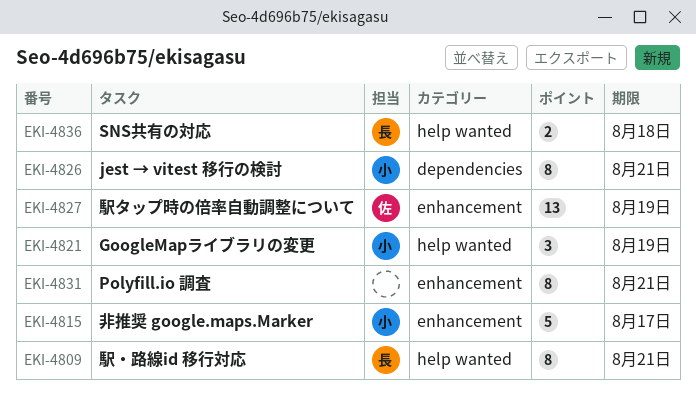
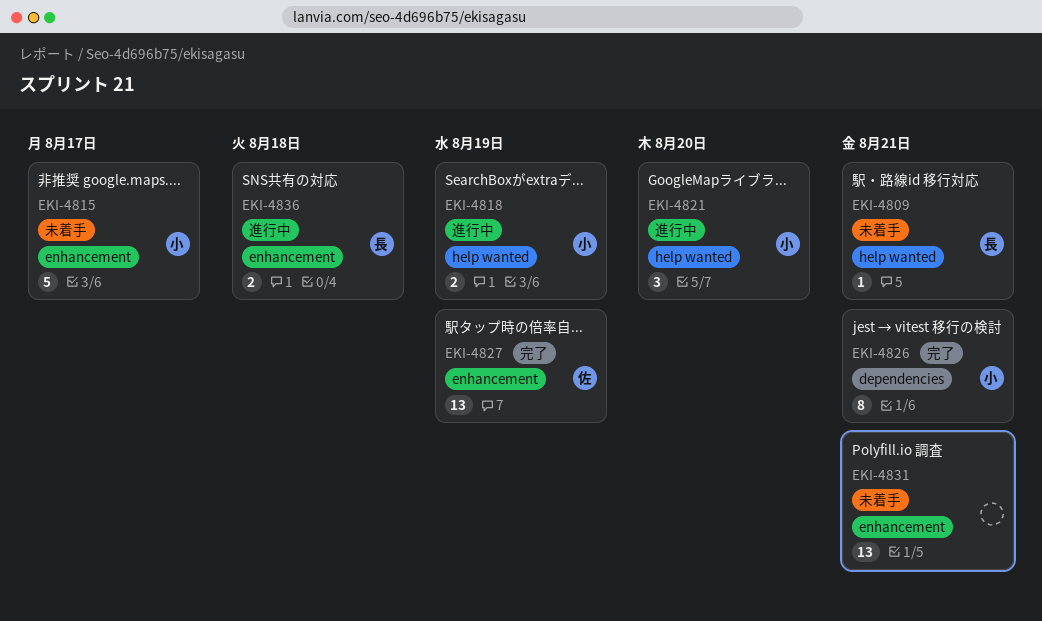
EKI-4809, estimate: 8 -> 1
EKI-4818: none -> present
EKI-4821, due: Aug 19 -> Aug 20
EKI-4831, estimate: 8 -> 13
EKI-4836, label: help wanted -> enhancement

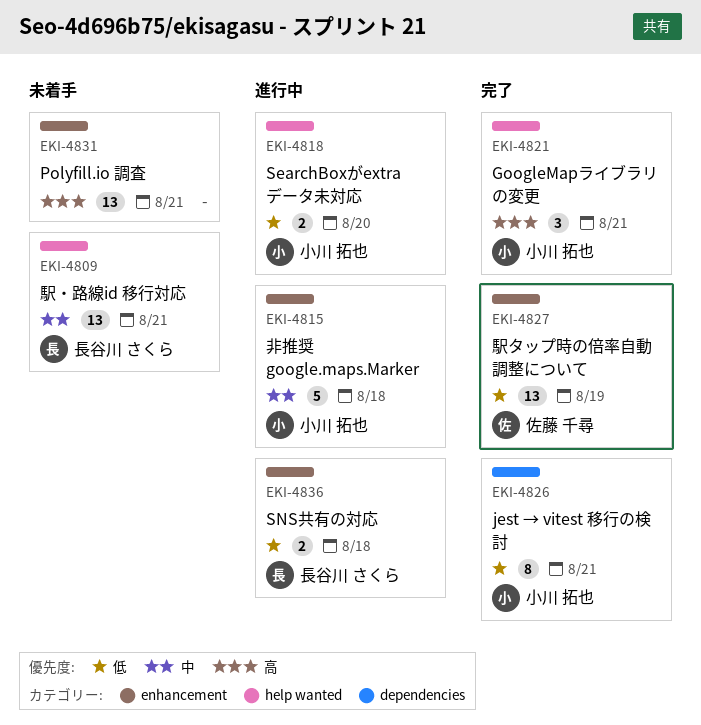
EKI-4809, estimate: 1 -> 13
EKI-4815, status: 未着手 -> 進行中
EKI-4815, due: Aug 17 -> Aug 18
EKI-4818, due: Aug 19 -> Aug 20
EKI-4821, status: 進行中 -> 完了
EKI-4821, due: Aug 20 -> Aug 21

